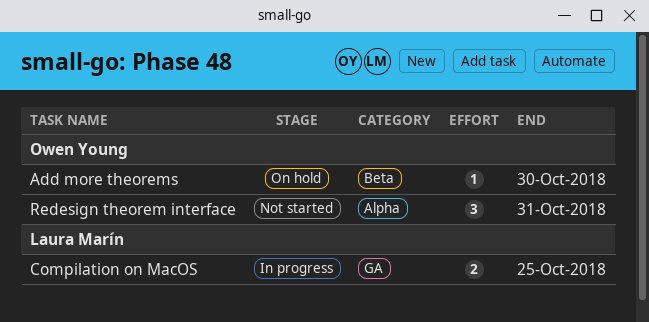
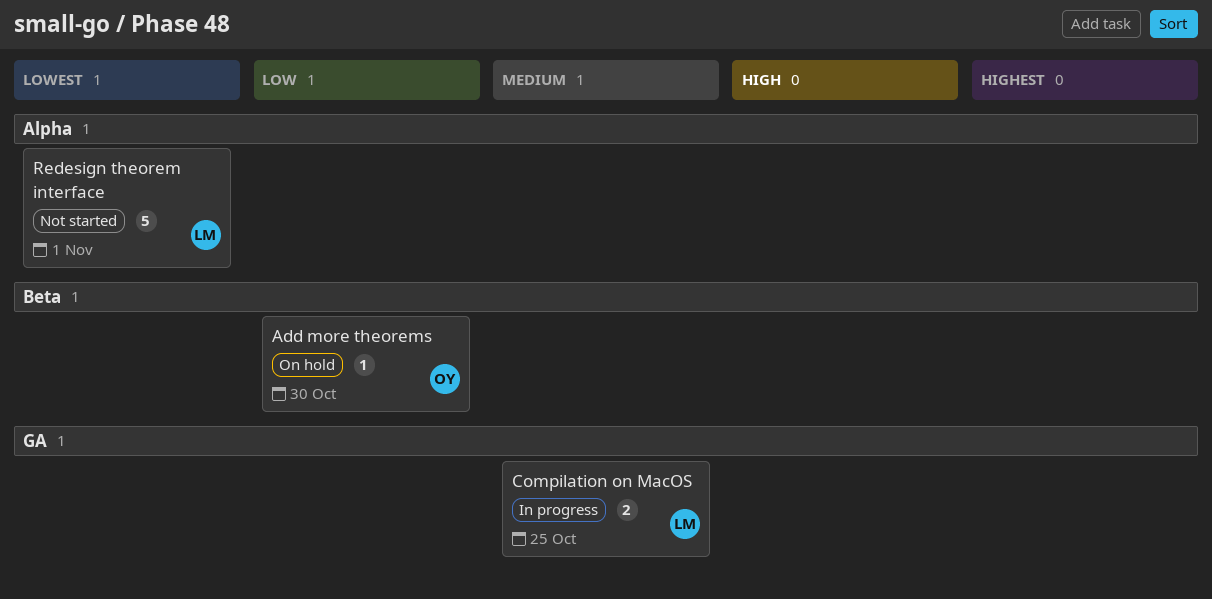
Redesign theorem interface, owner: Owen Young -> Laura Marín
Redesign theorem interface, estimate: 3 -> 5
Redesign theorem interface, due: Oct 31 -> Nov 1

